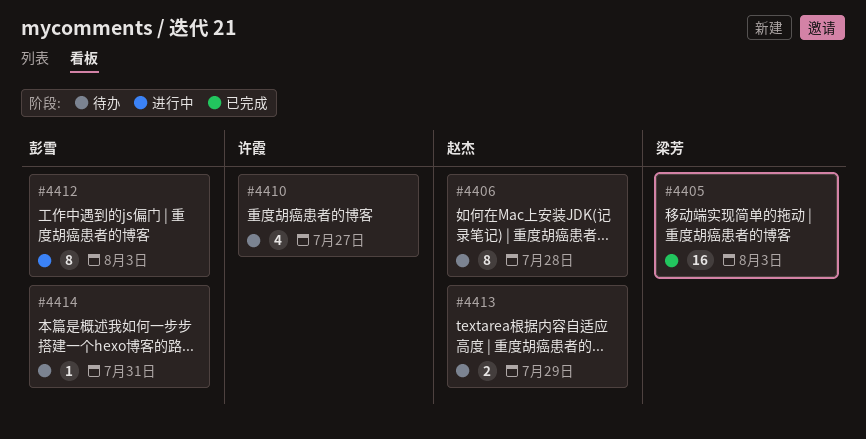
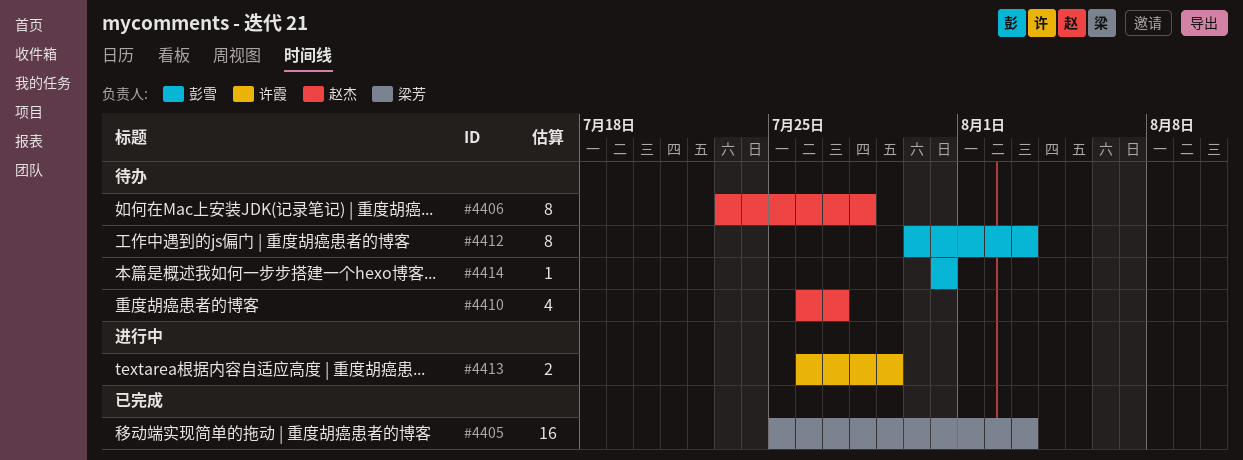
#4410, owner: 许霞 -> 赵杰
#4412, status: 进行中 -> 待办
#4413, status: 待办 -> 进行中
#4413, owner: 赵杰 -> 许霞

